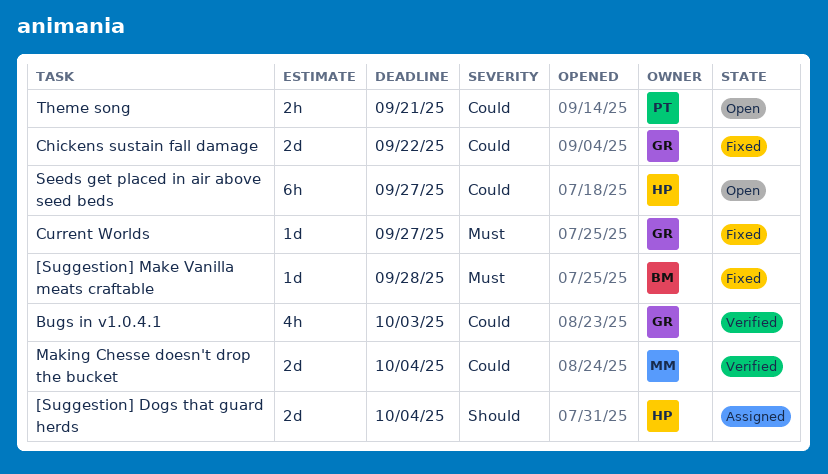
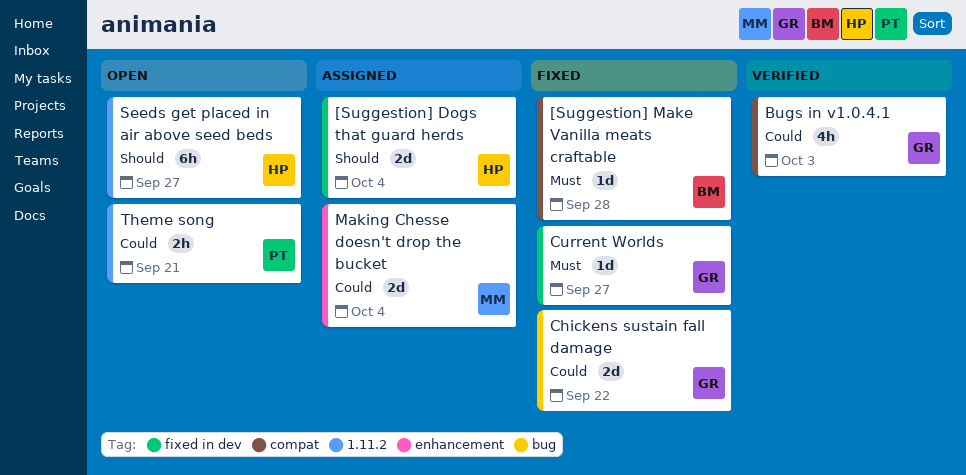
Making Chesse doesn't drop the bucket, status: Verified -> Assigned
Seeds get placed in air above seed beds, priority: Could -> Should

